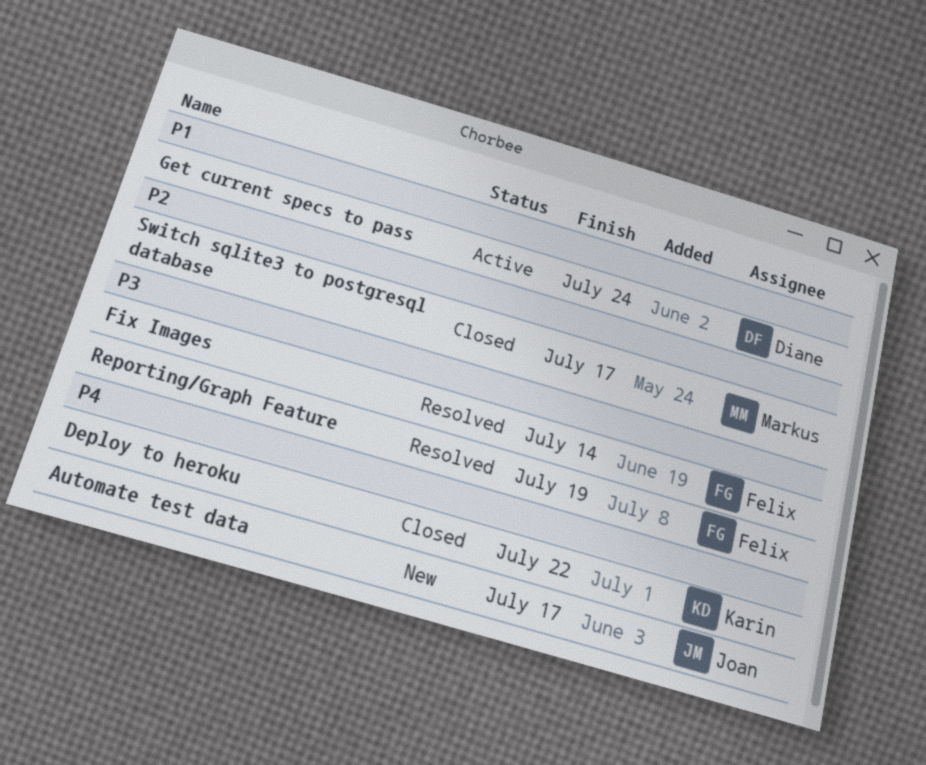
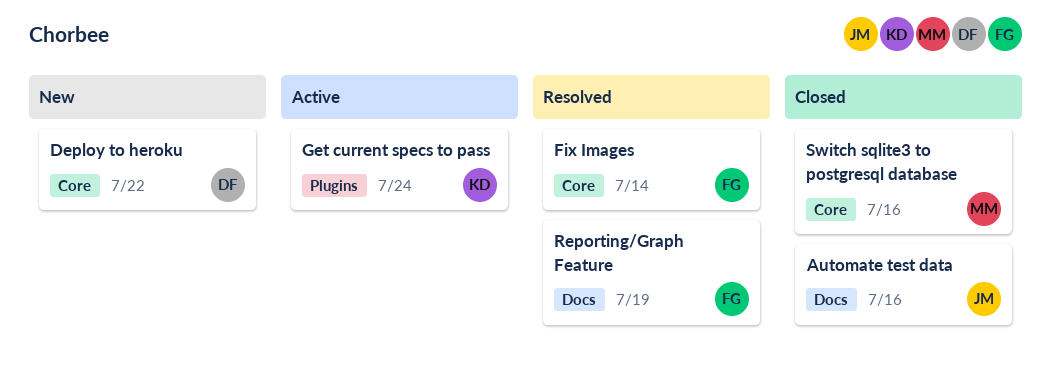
Automate test data, status: New -> Closed
Automate test data, due: Jul 17 -> Jul 16
Deploy to heroku, status: Closed -> New
Deploy to heroku, owner: Karin -> Diane
Get current specs to pass, owner: Diane -> Karin
Switch sqlite3 to postgresql database, due: Jul 17 -> Jul 16

